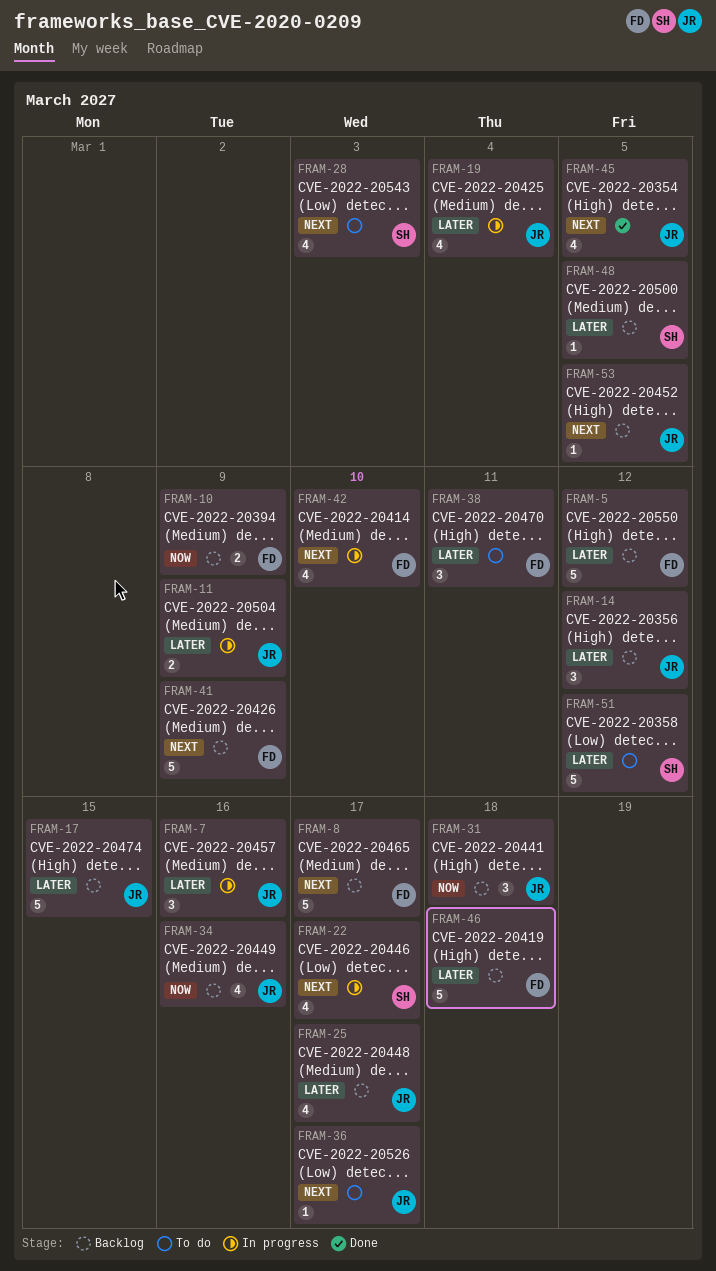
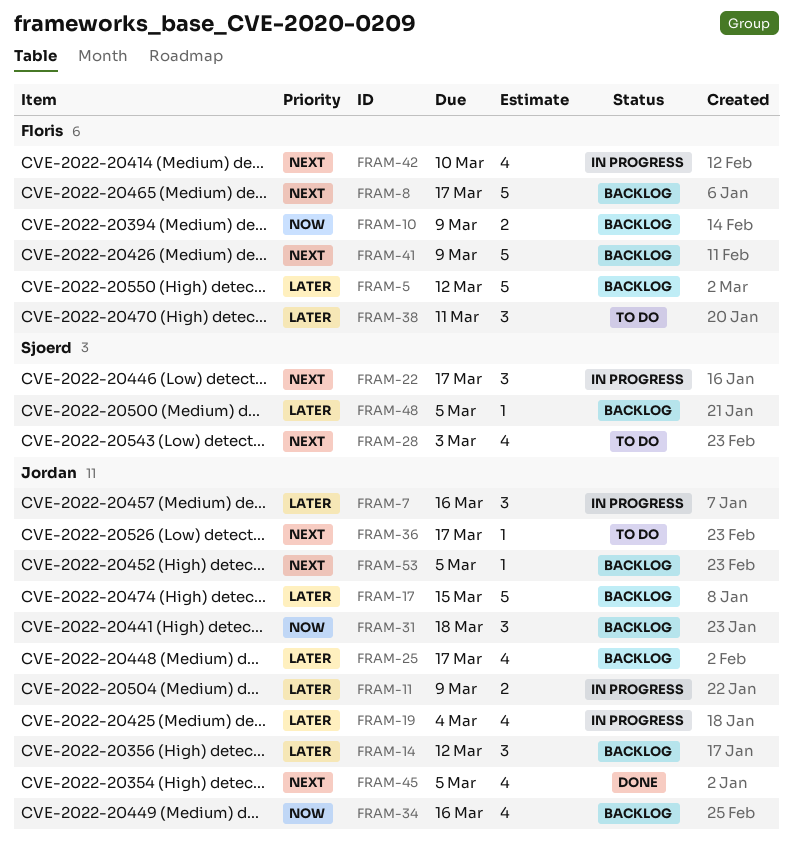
FRAM-22, estimate: 4 -> 3
FRAM-46: present -> none
FRAM-51: present -> none

